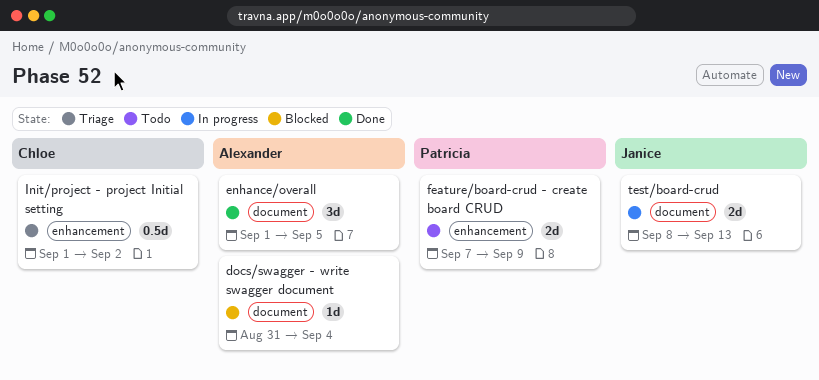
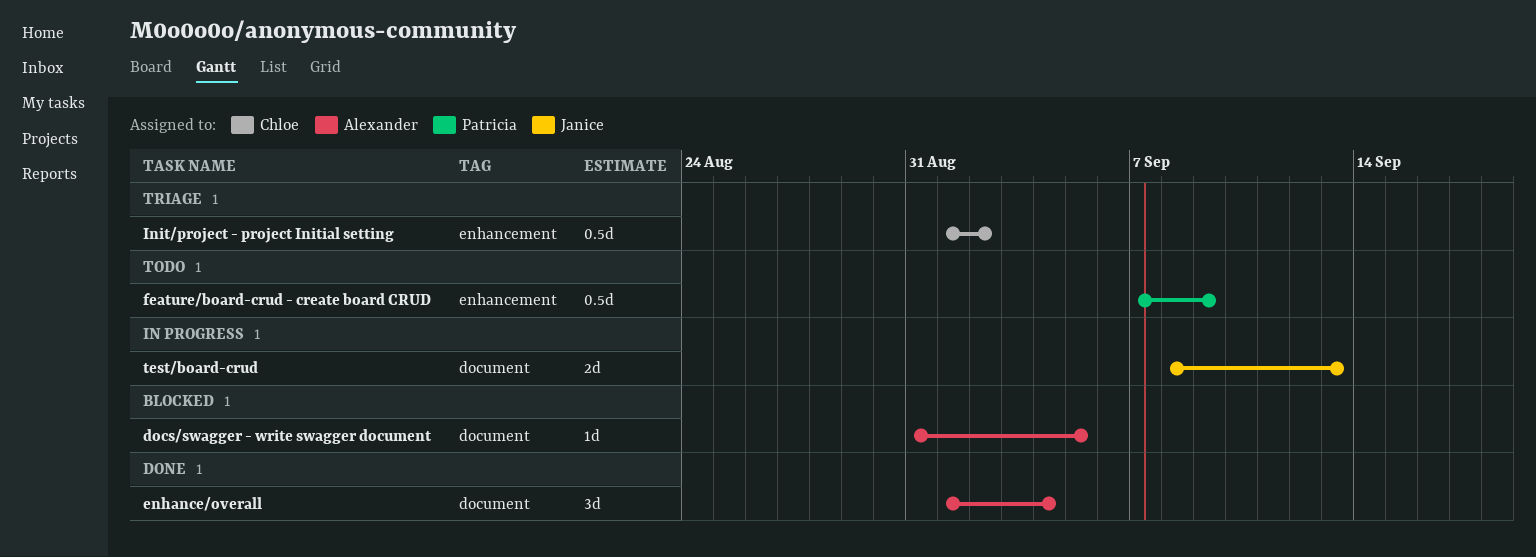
docs/swagger - write swagger document, due: Sep 4 -> Sep 5
enhance/overall, due: Sep 5 -> Sep 4
feature/board-crud - create board CRUD, estimate: 2d -> 0.5d

